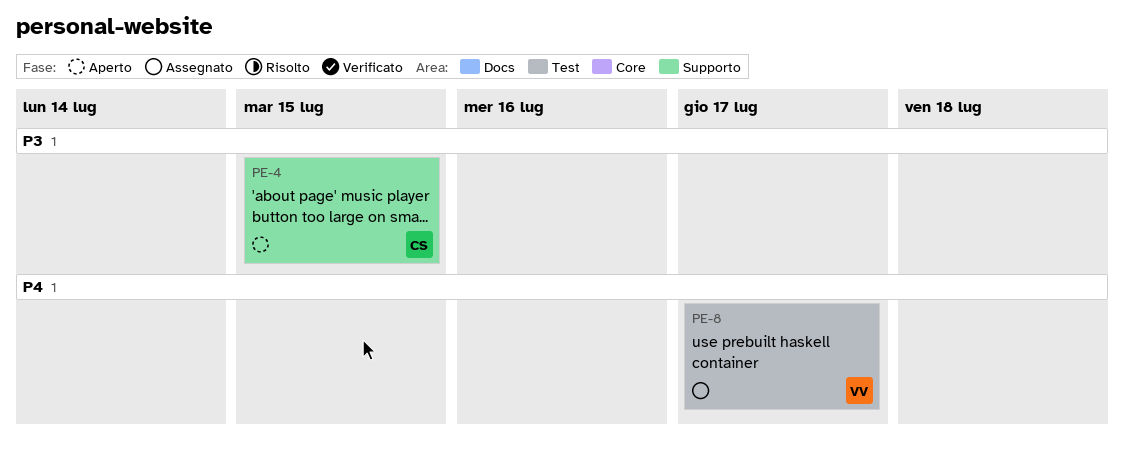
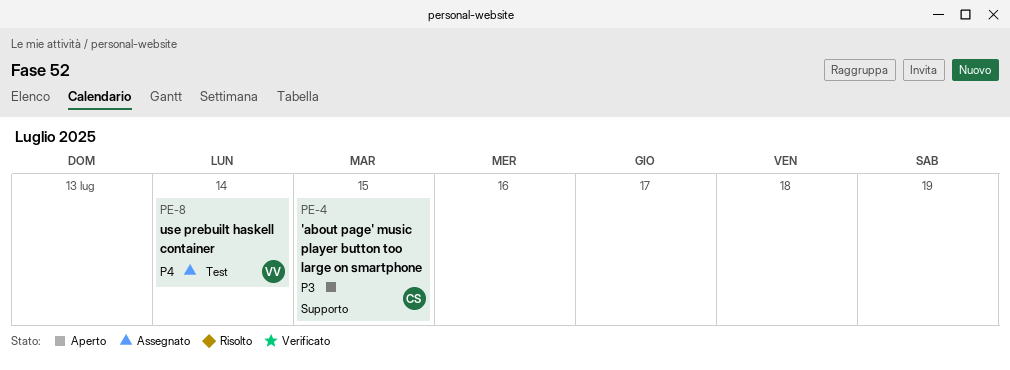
PE-8, due: Jul 17 -> Jul 14

